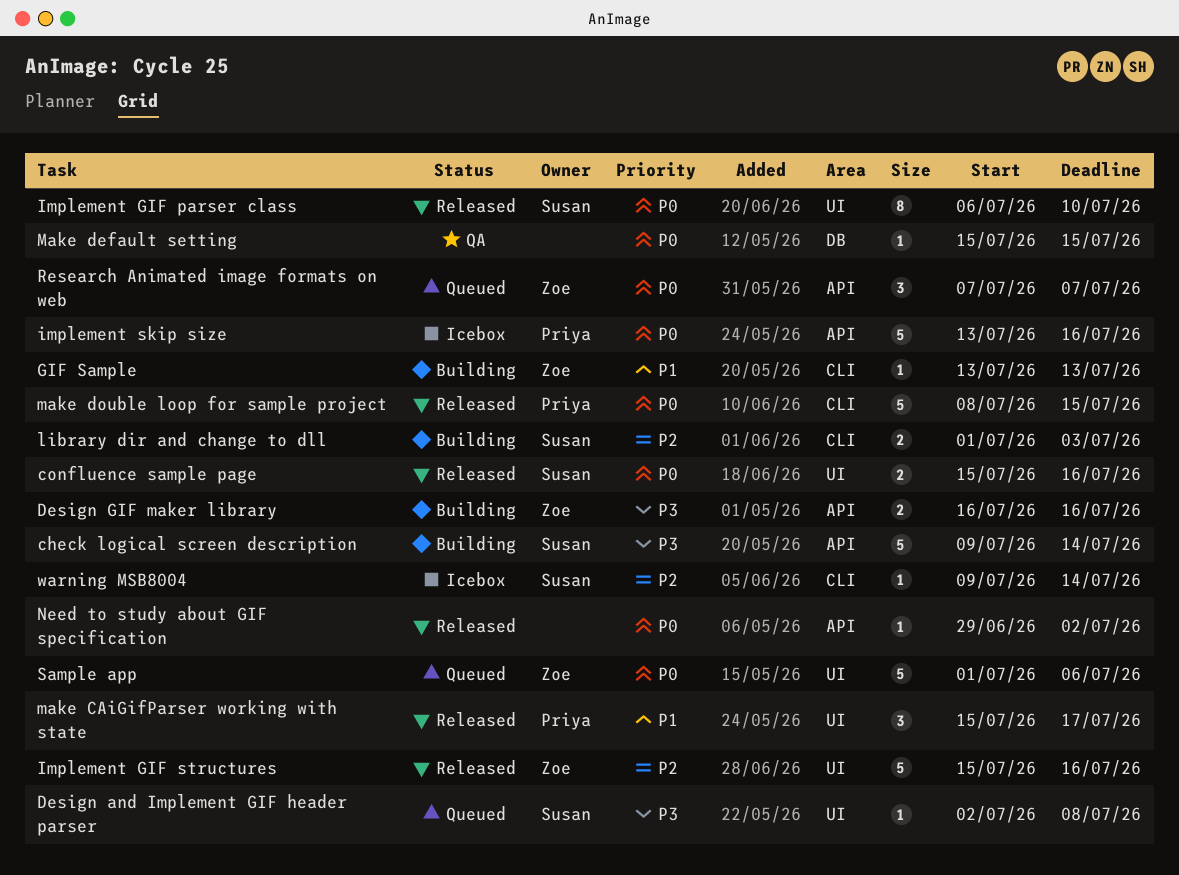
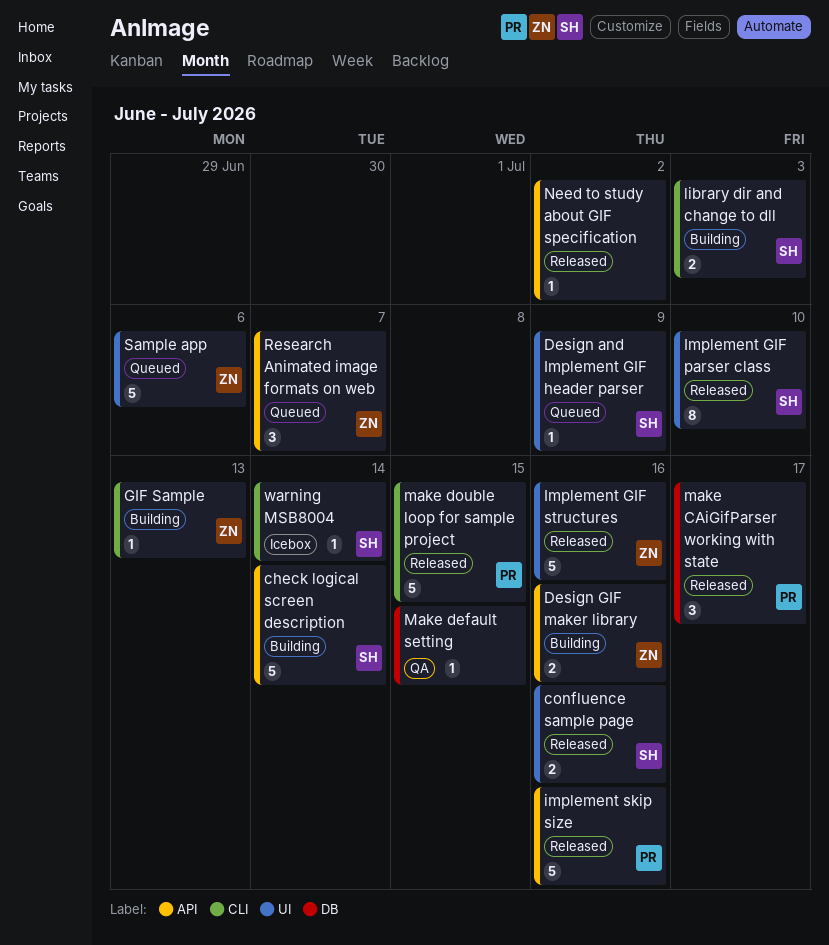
Design and Implement GIF header parser, due: Jul 8 -> Jul 9
implement skip size, status: Icebox -> Released
make CAiGifParser working with state, label: UI -> DB

